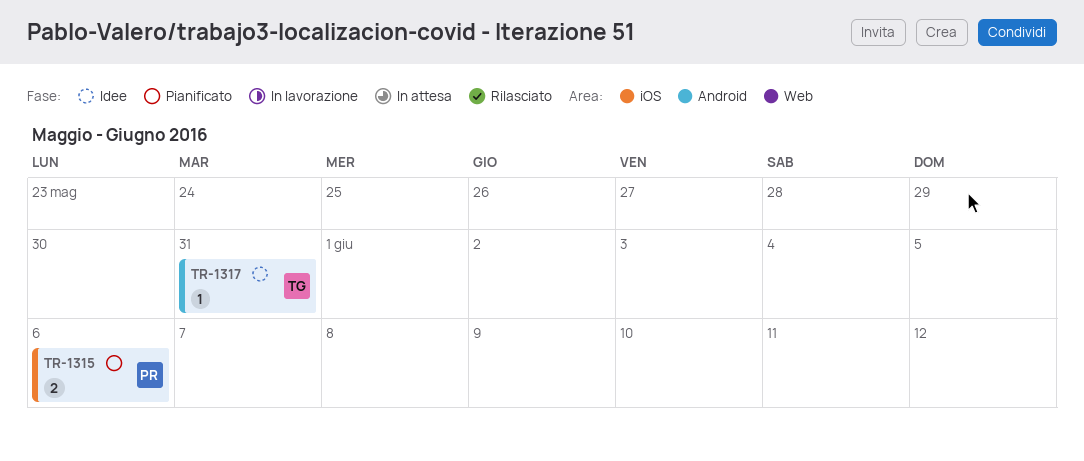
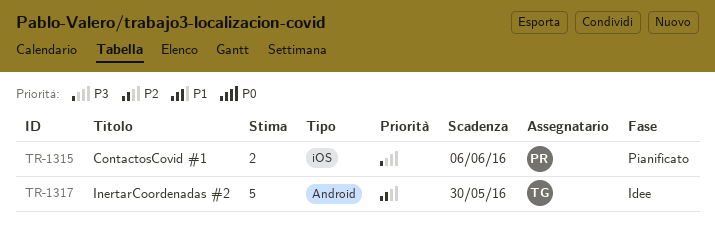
TR-1317, estimate: 1 -> 5
TR-1317, due: May 31 -> May 30

